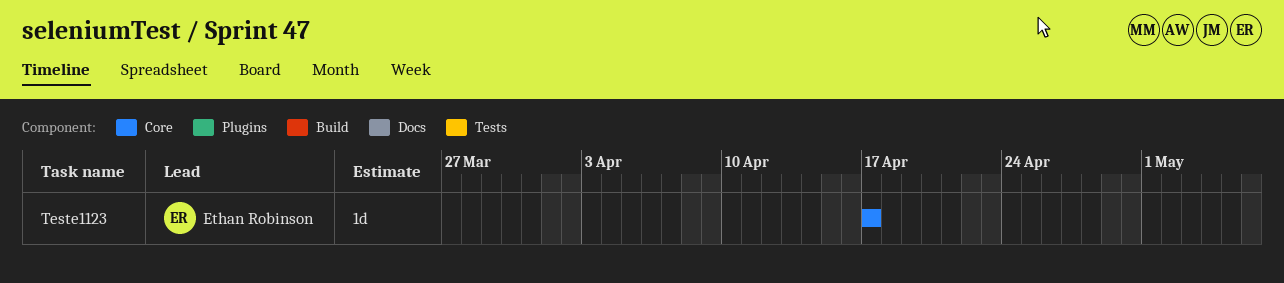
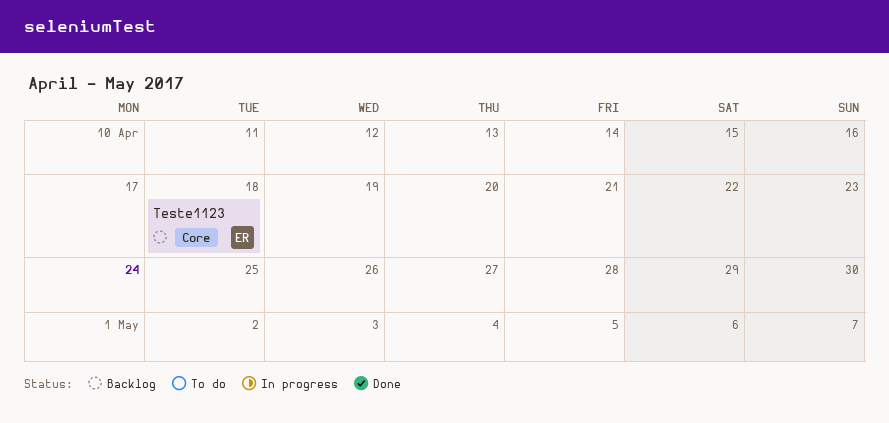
Teste1123, due: Apr 17 -> Apr 18

